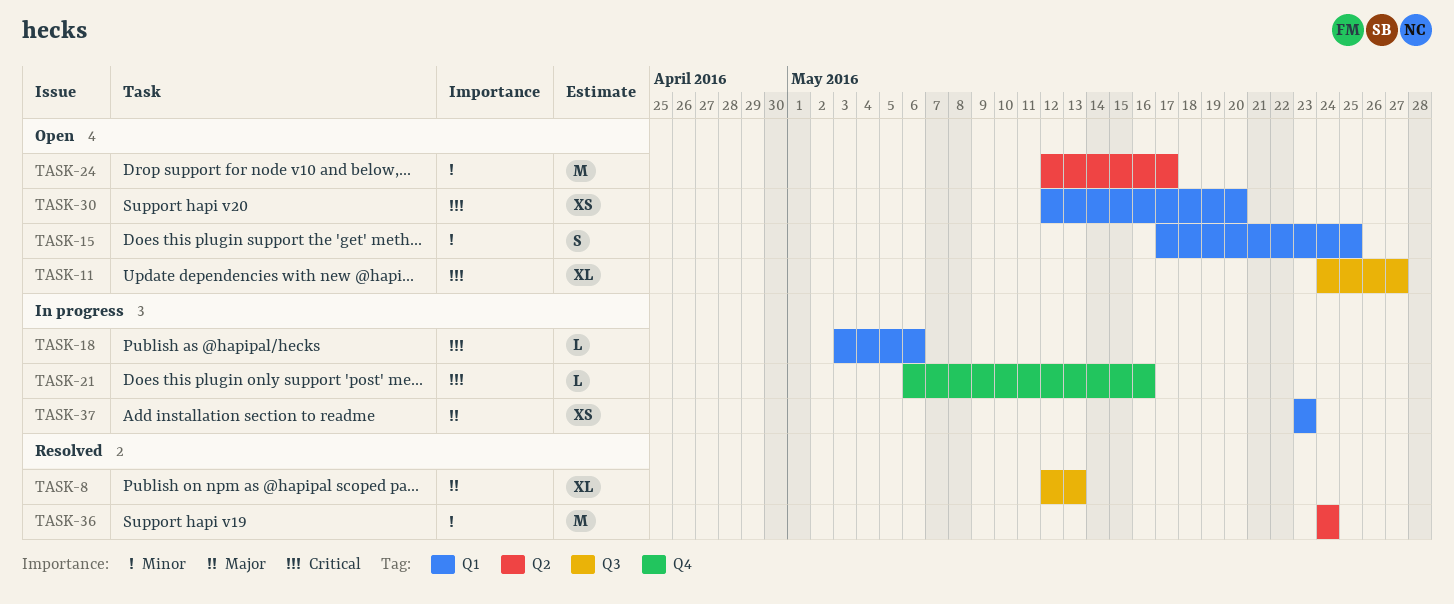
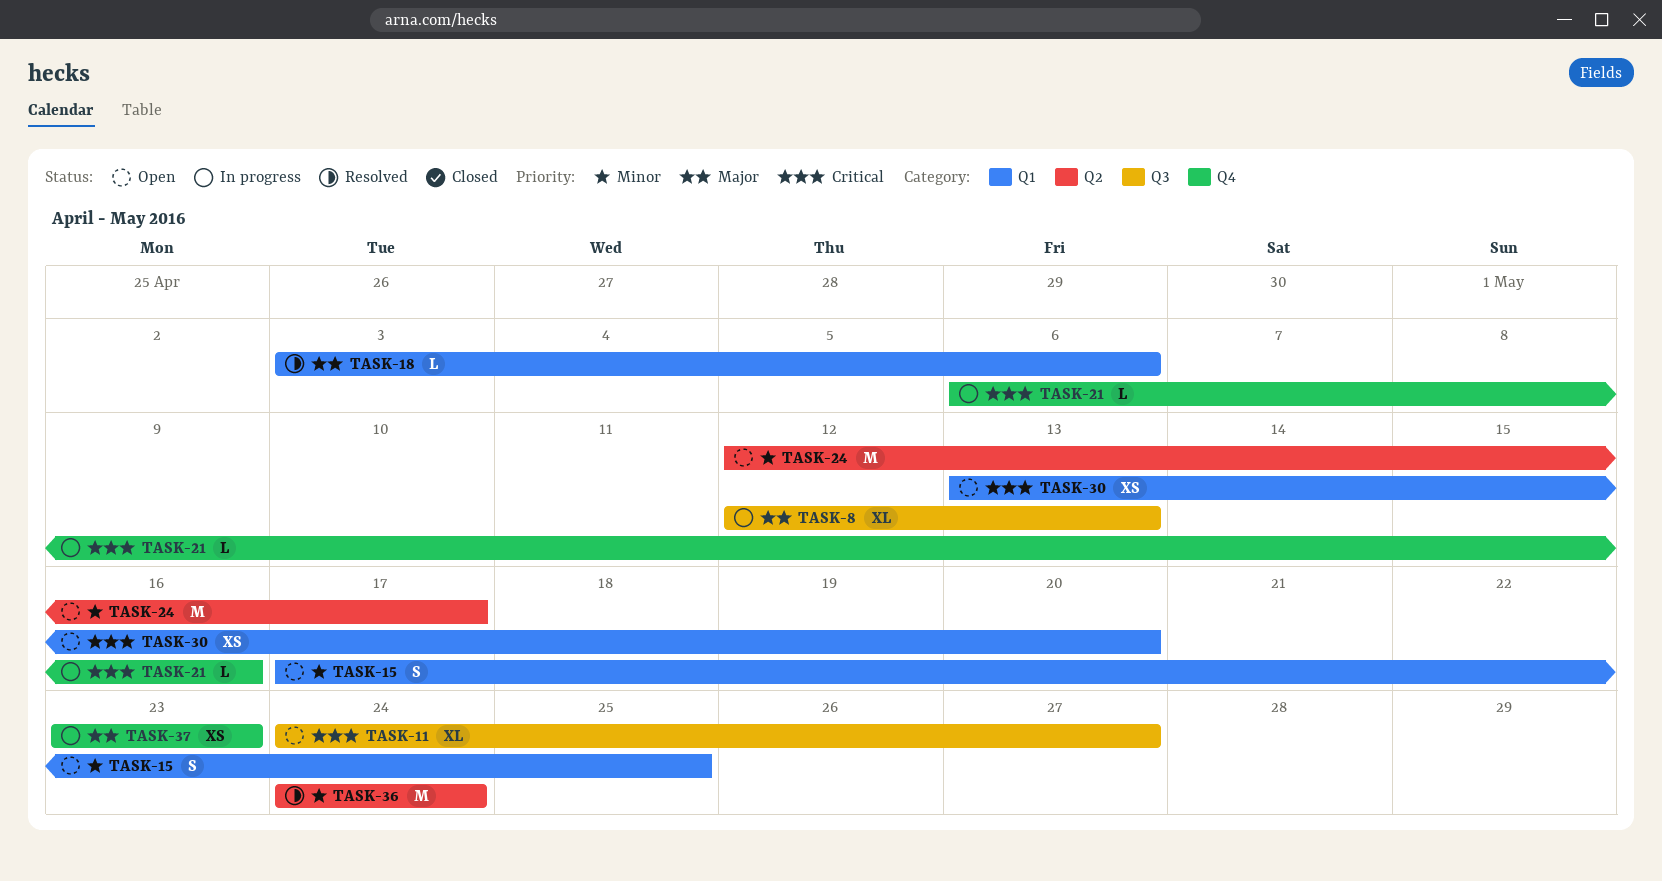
TASK-8, status: Resolved -> In progress
TASK-18, status: In progress -> Resolved
TASK-18, priority: Critical -> Major
TASK-30, start: May 12 -> May 13
TASK-37, label: Q1 -> Q4

